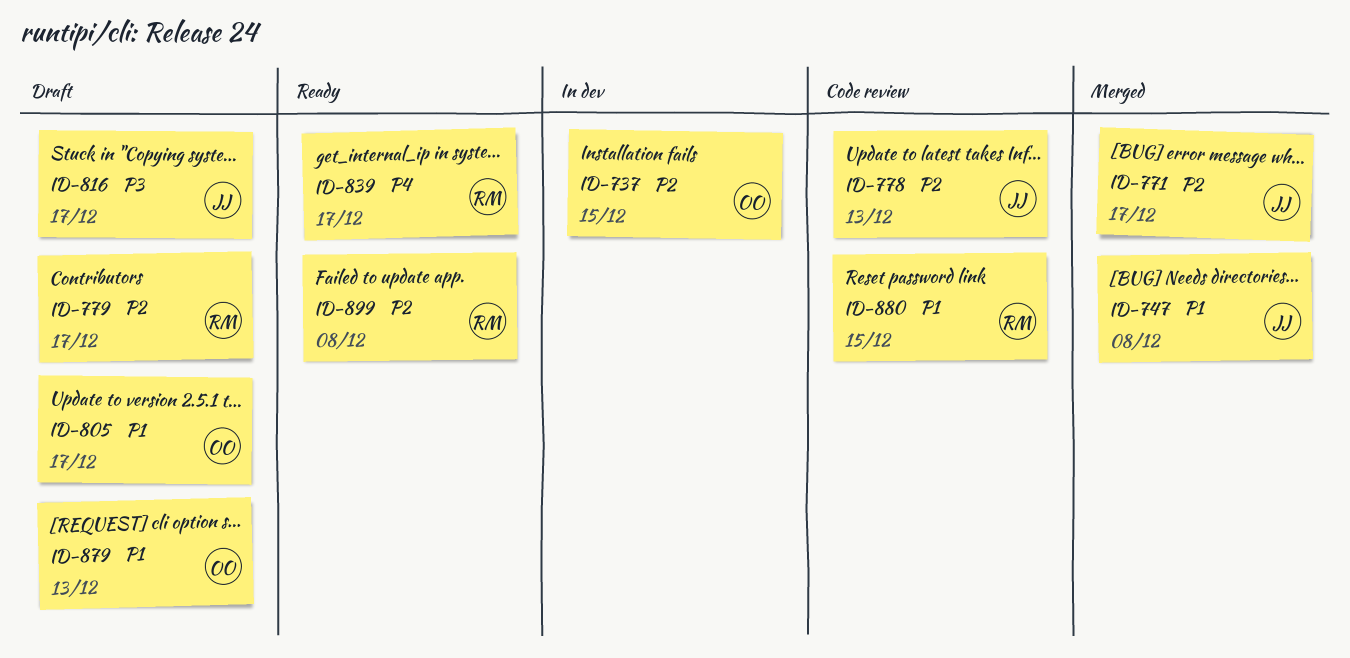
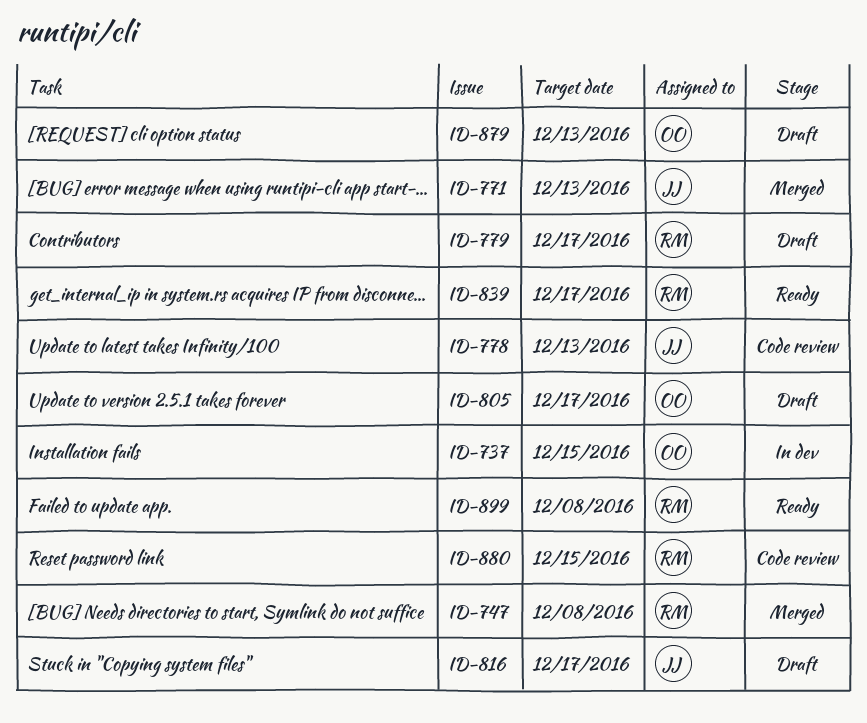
ID-747, owner: JJ -> RM
ID-771, due: Dec 17 -> Dec 13

